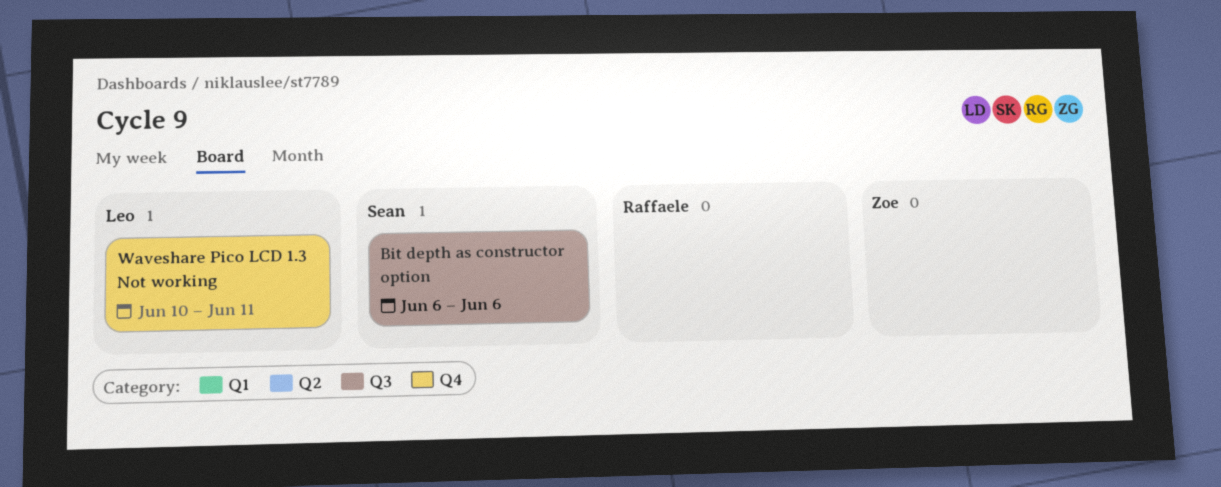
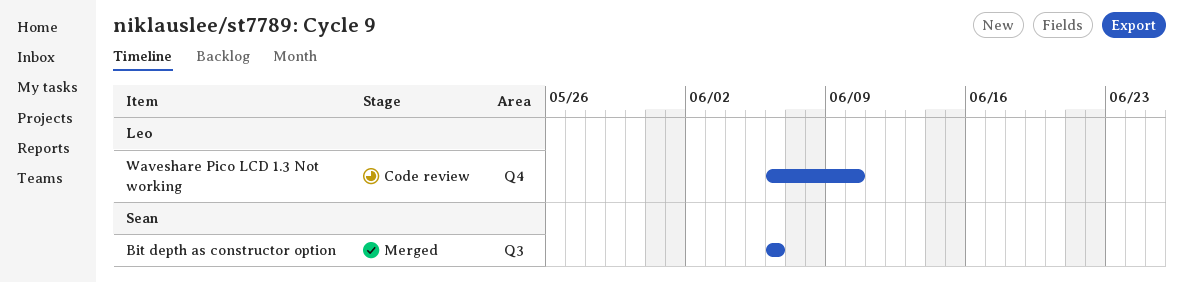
Waveshare Pico LCD 1.3 Not working, start: Jun 10 -> Jun 6
Waveshare Pico LCD 1.3 Not working, due: Jun 11 -> Jun 10

